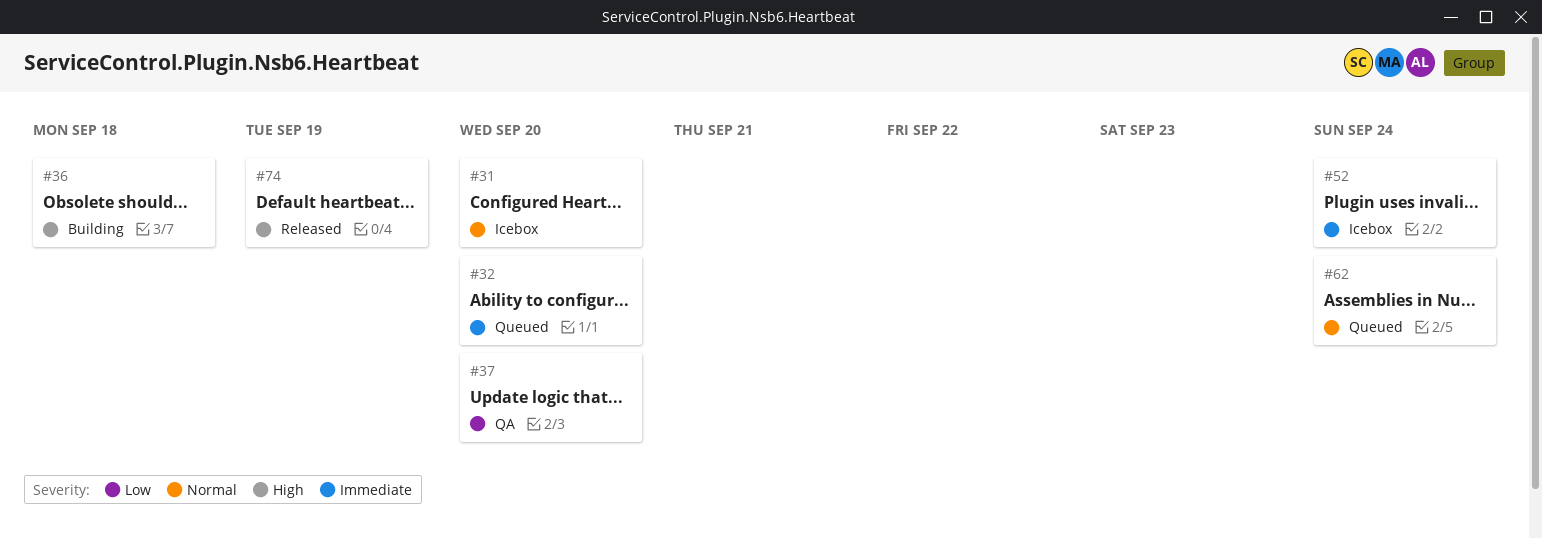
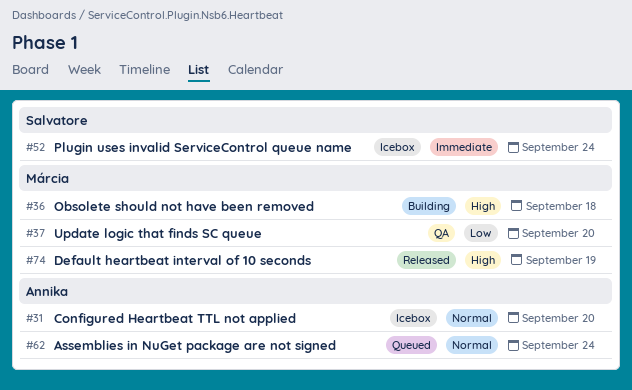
#32: present -> none

